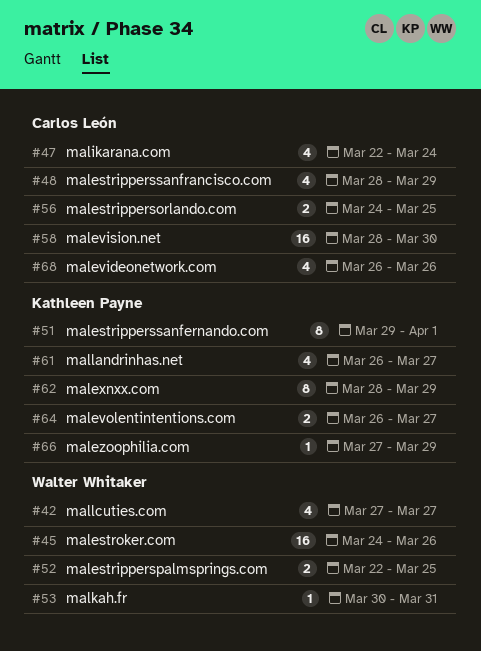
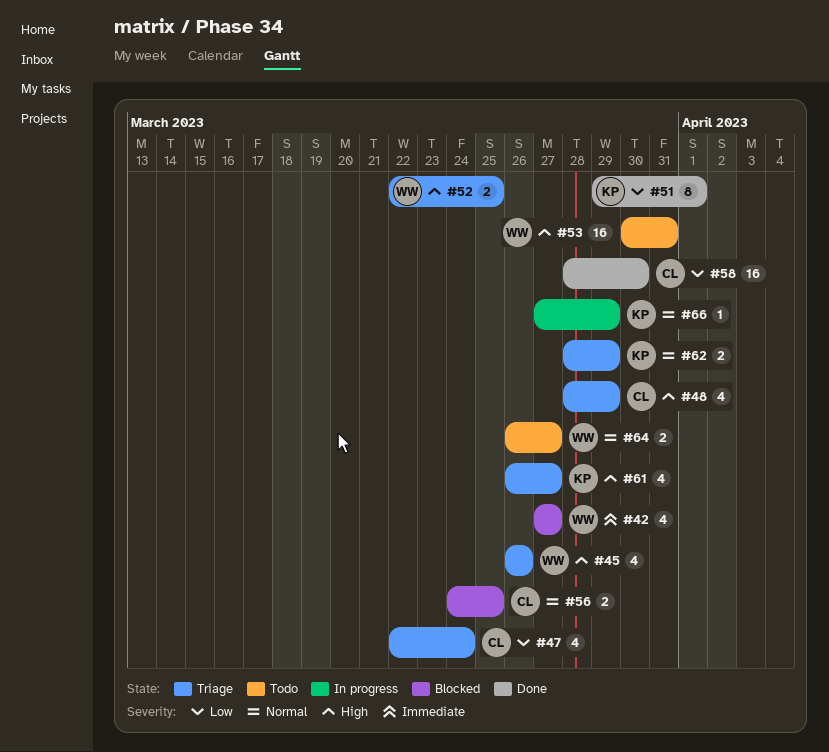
#45, estimate: 16 -> 4
#45, start: Mar 24 -> Mar 26
#53, estimate: 1 -> 16
#62, estimate: 8 -> 2
#64, owner: Kathleen Payne -> Walter Whitaker
#68: present -> none

